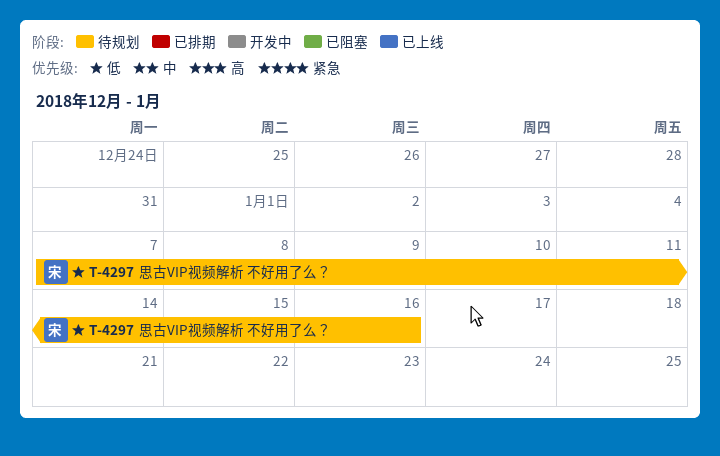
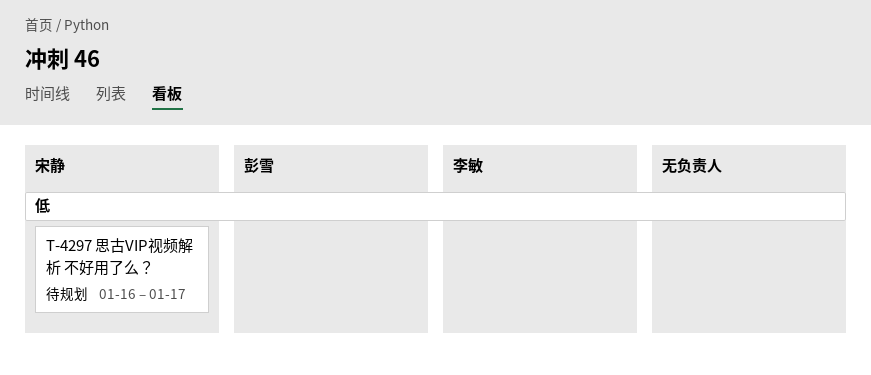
T-4297, start: Jan 7 -> Jan 16
T-4297, due: Jan 16 -> Jan 17

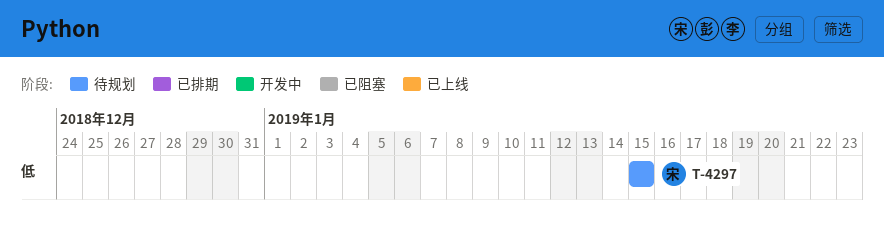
T-4297, start: Jan 16 -> Jan 15
T-4297, due: Jan 17 -> Jan 15

